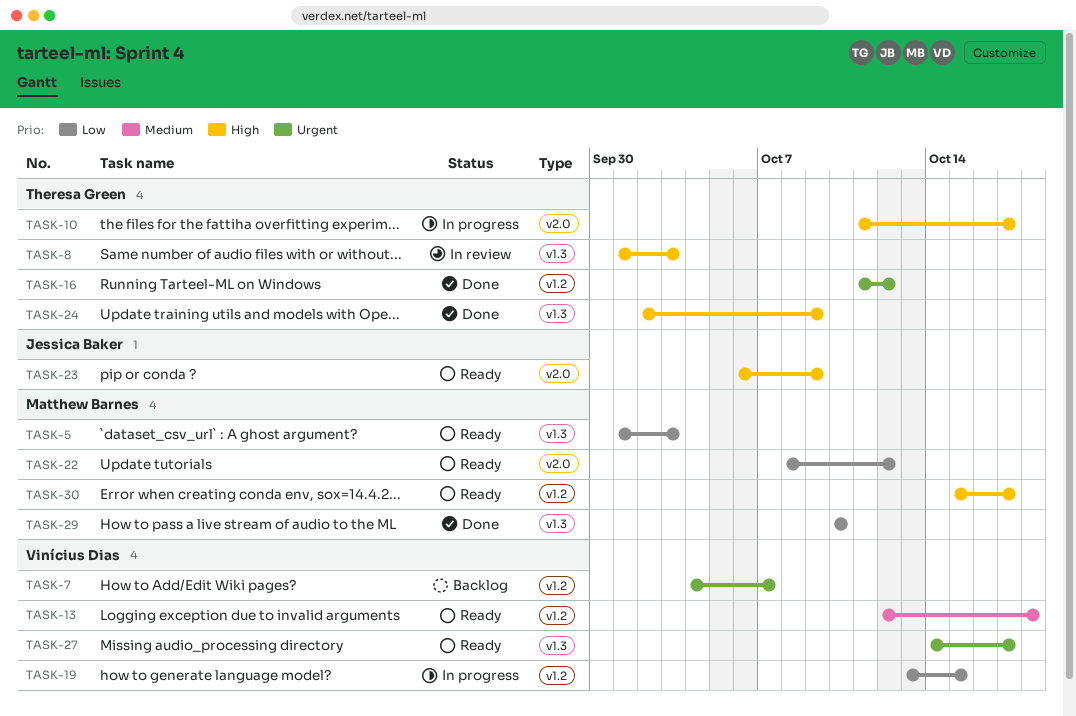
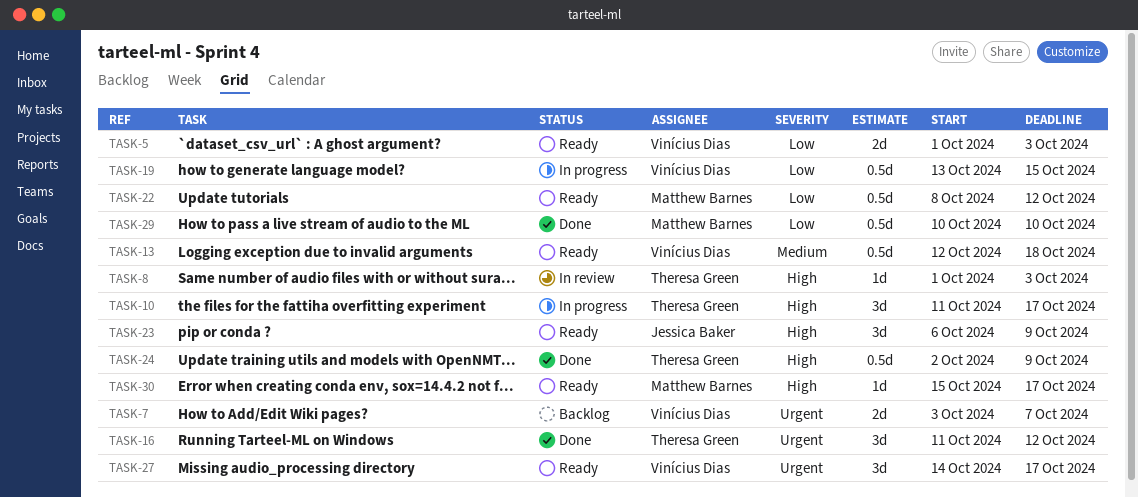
TASK-5, owner: Matthew Barnes -> Vinícius Dias
TASK-7, start: Oct 4 -> Oct 3

